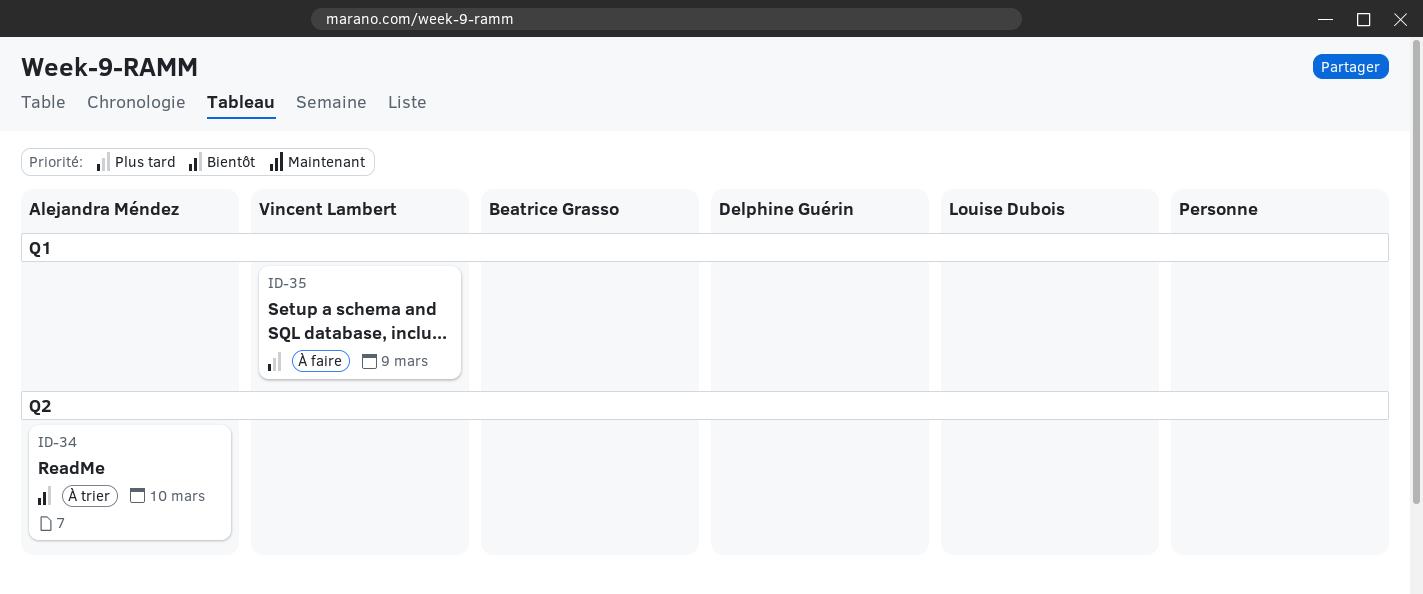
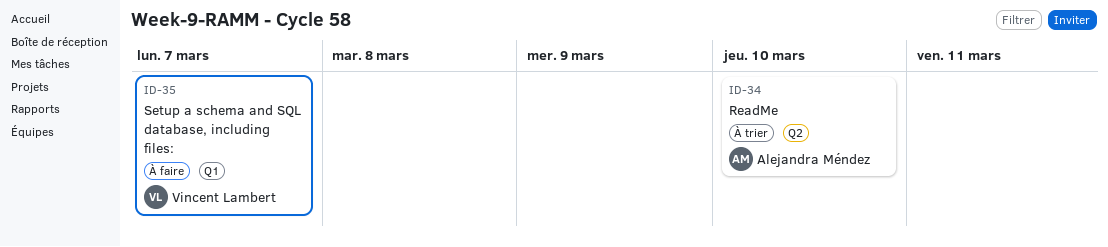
ID-35, due: Mar 9 -> Mar 7

